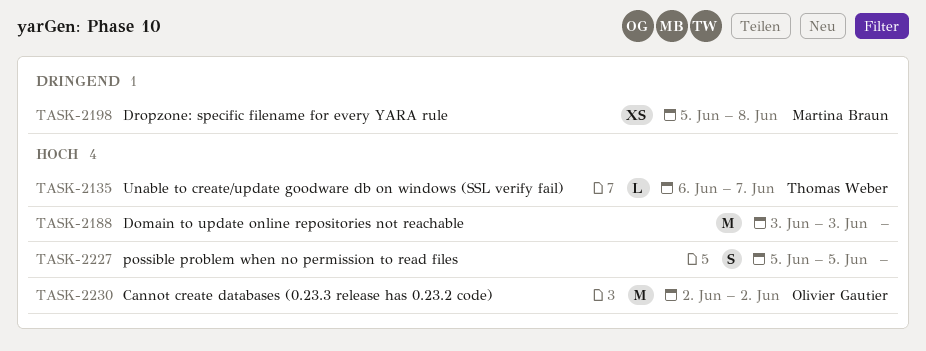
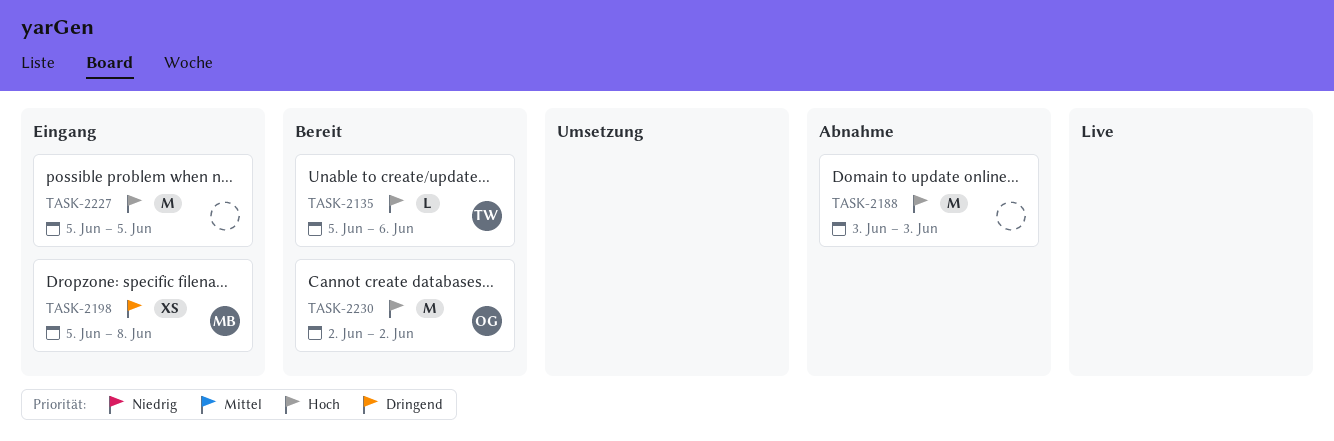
TASK-2135, start: Jun 6 -> Jun 5
TASK-2135, due: Jun 7 -> Jun 6
TASK-2227, estimate: S -> M

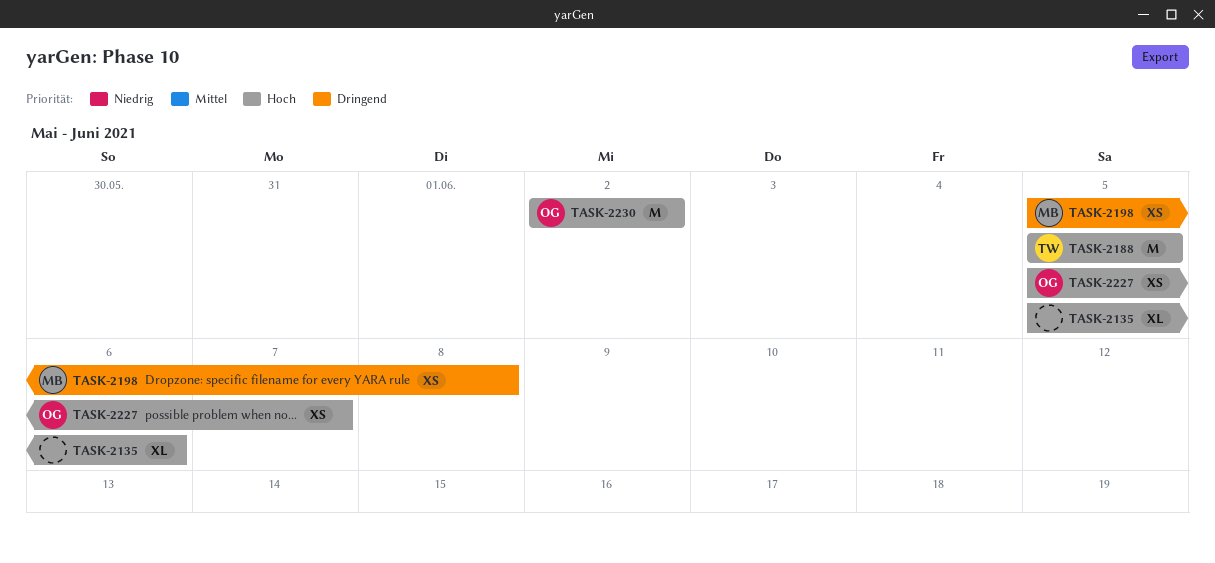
TASK-2135, owner: TW -> none
TASK-2135, estimate: L -> XL
TASK-2188, owner: none -> TW
TASK-2188, start: Jun 3 -> Jun 5
TASK-2188, due: Jun 3 -> Jun 5
TASK-2227, owner: none -> OG
TASK-2227, estimate: M -> XS
TASK-2227, due: Jun 5 -> Jun 7

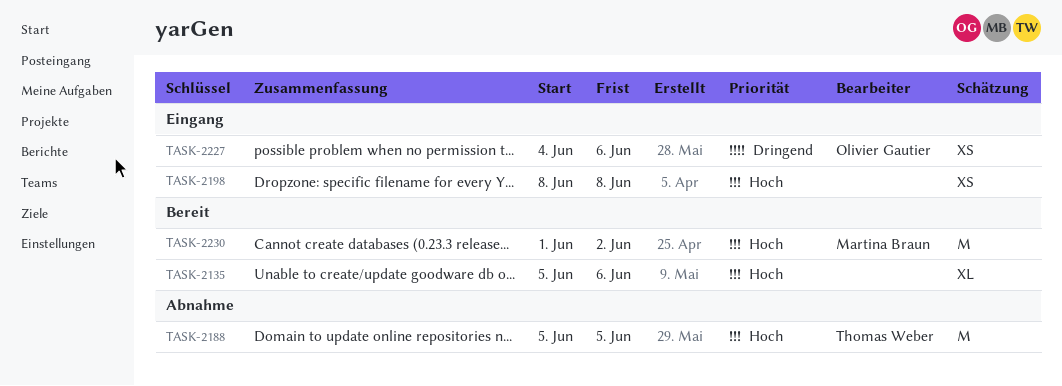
TASK-2198, owner: Martina Braun -> none
TASK-2198, priority: Dringend -> Hoch
TASK-2198, start: Jun 5 -> Jun 8
TASK-2227, priority: Hoch -> Dringend
TASK-2227, start: Jun 5 -> Jun 4
TASK-2227, due: Jun 7 -> Jun 6
TASK-2230, owner: Olivier Gautier -> Martina Braun
TASK-2230, start: Jun 2 -> Jun 1

